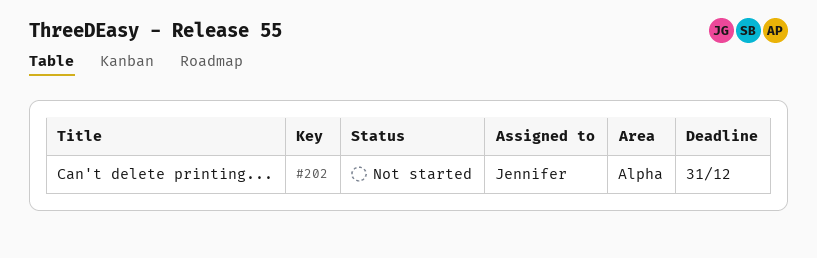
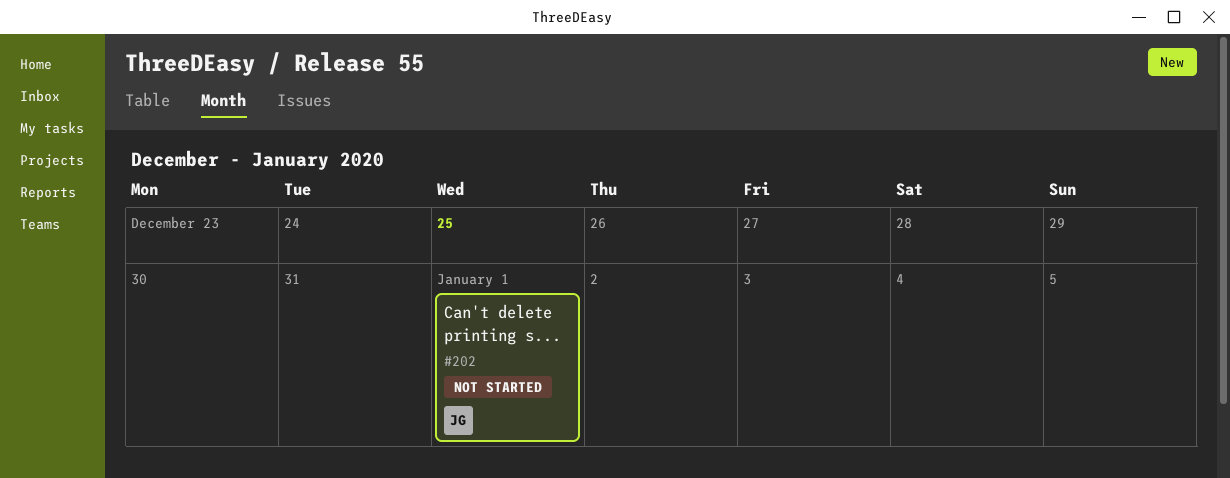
#202, due: Dec 31 -> Jan 1

